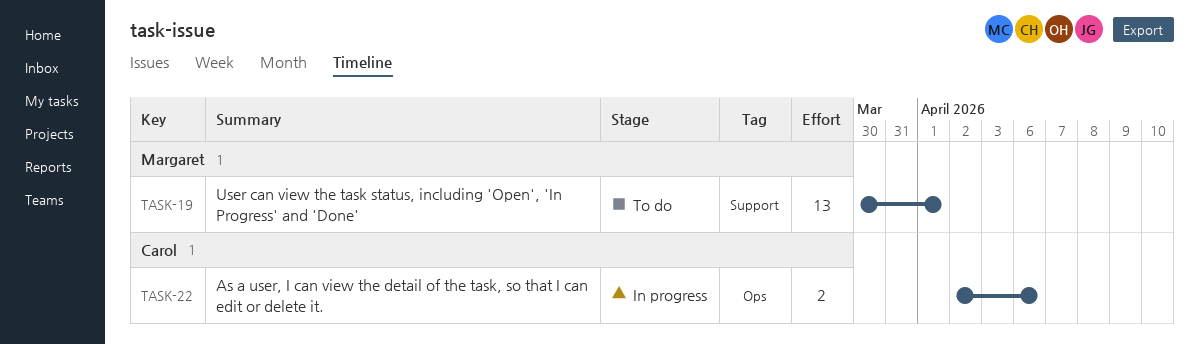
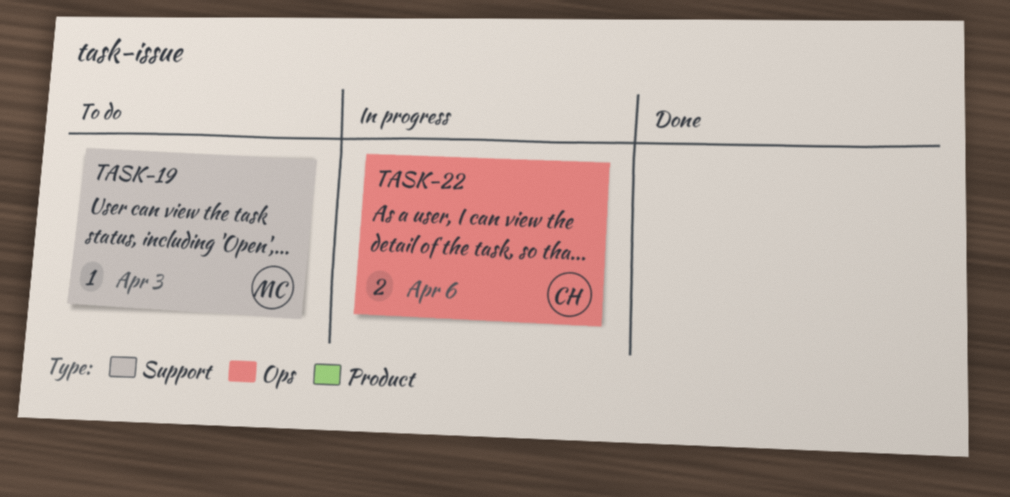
TASK-19, estimate: 13 -> 1
TASK-19, due: Apr 1 -> Apr 3

